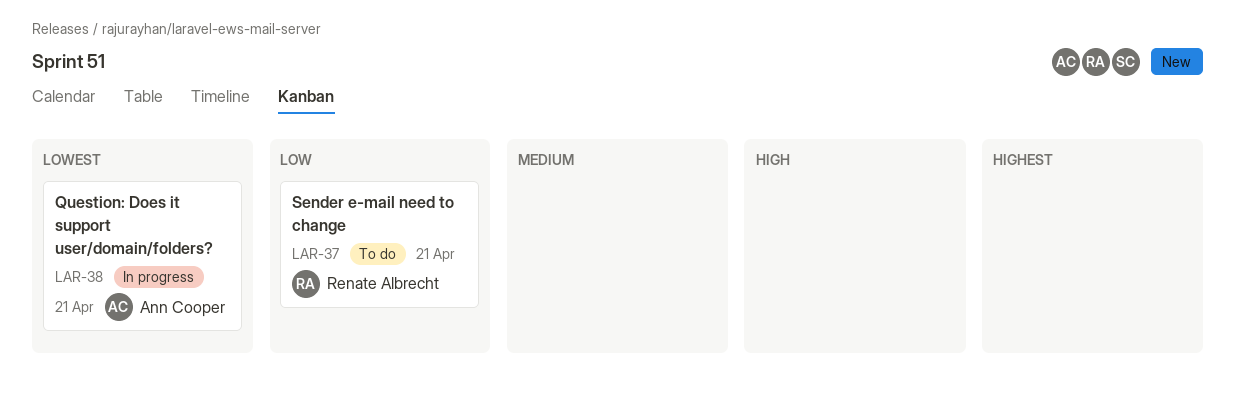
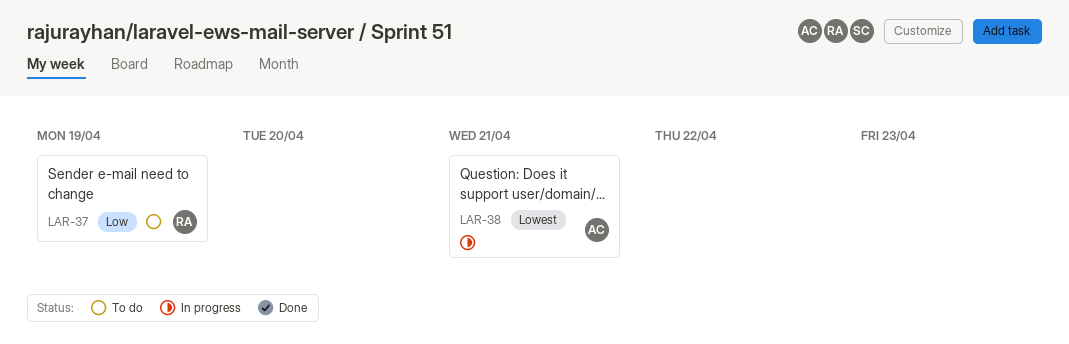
LAR-37, due: Apr 21 -> Apr 19

